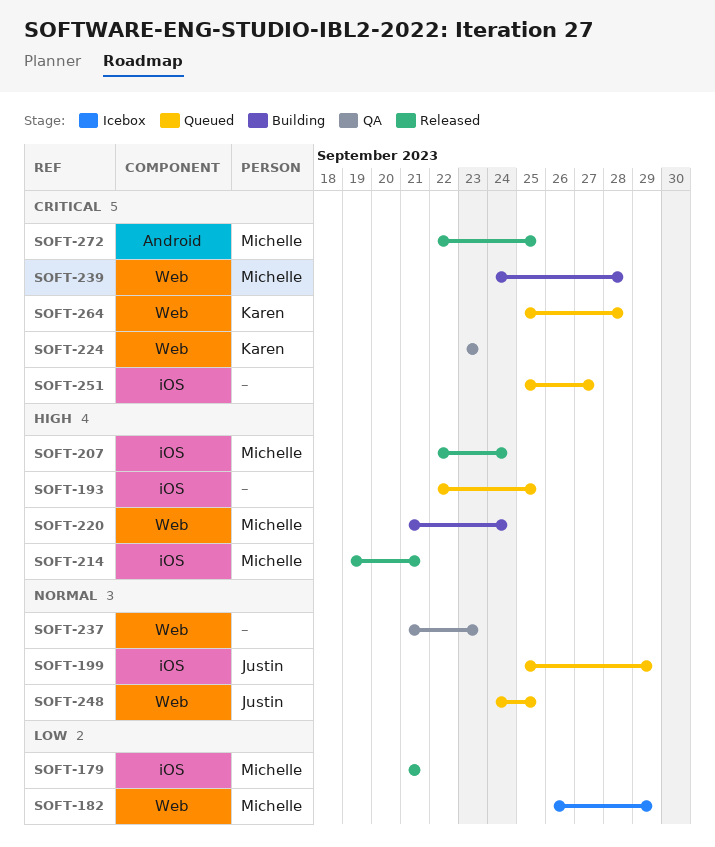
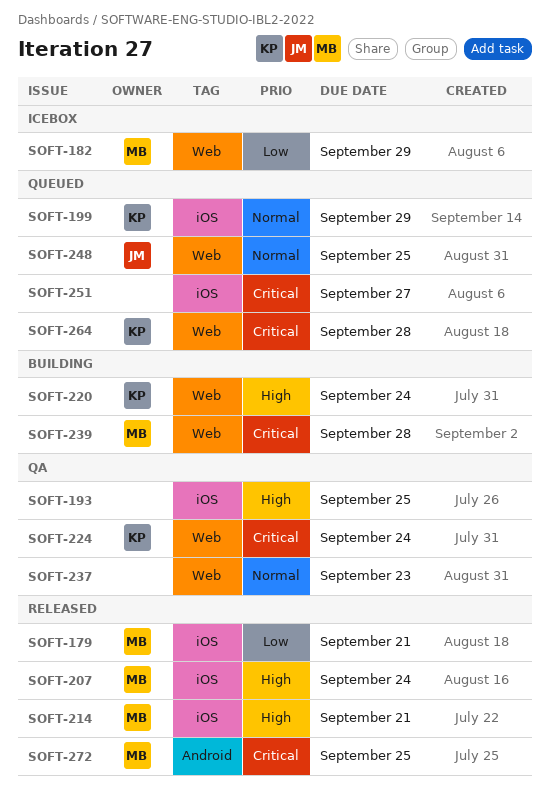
SOFT-193, status: Queued -> QA
SOFT-199, owner: Justin -> Karen
SOFT-220, owner: Michelle -> Karen
SOFT-224, due: Sep 23 -> Sep 24

